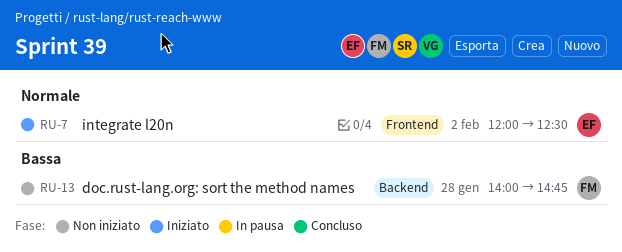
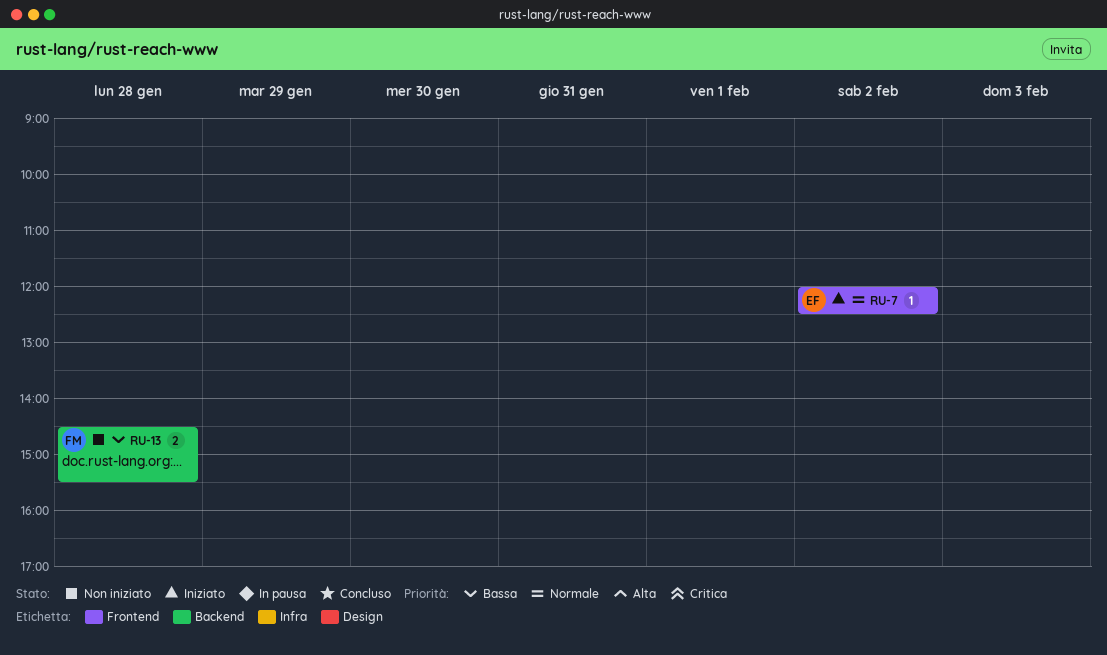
RU-13, begins: 14:00 -> 14:30
RU-13, ends: 14:45 -> 15:30

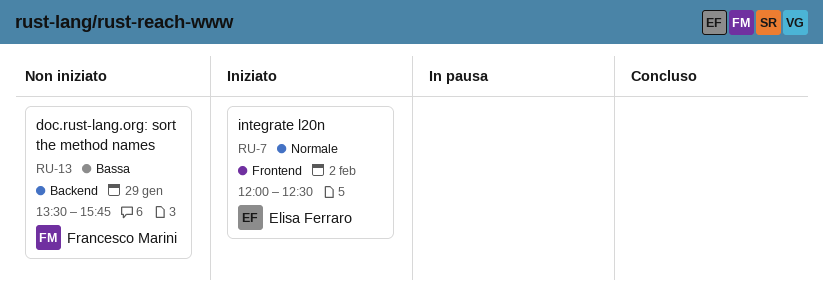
RU-13, day: Jan 28 -> Jan 29
RU-13, begins: 14:30 -> 13:30
RU-13, ends: 15:30 -> 15:45

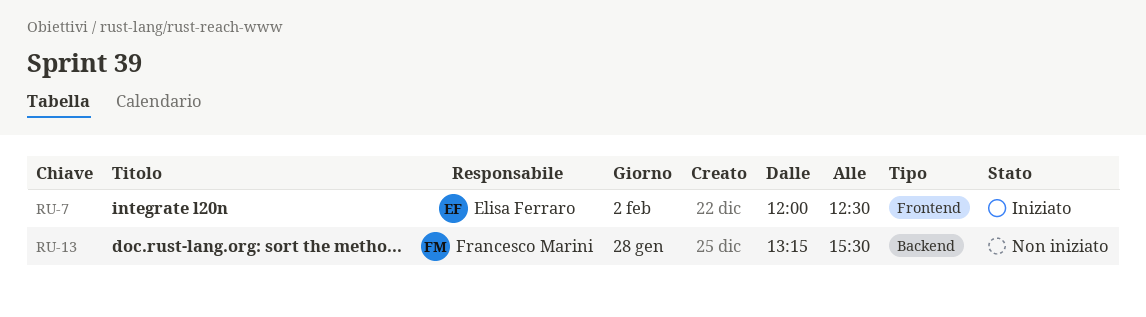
RU-13, day: Jan 29 -> Jan 28
RU-13, begins: 13:30 -> 13:15
RU-13, ends: 15:45 -> 15:30

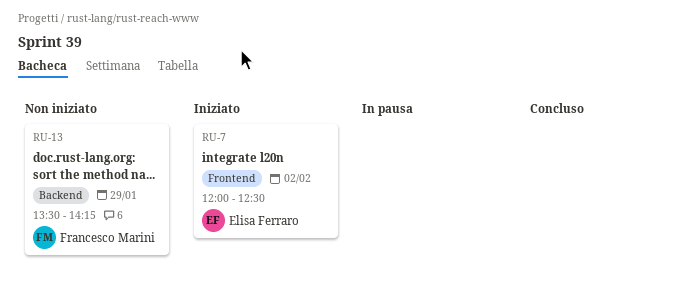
RU-13, day: Jan 28 -> Jan 29
RU-13, begins: 13:15 -> 13:30
RU-13, ends: 15:30 -> 14:15

